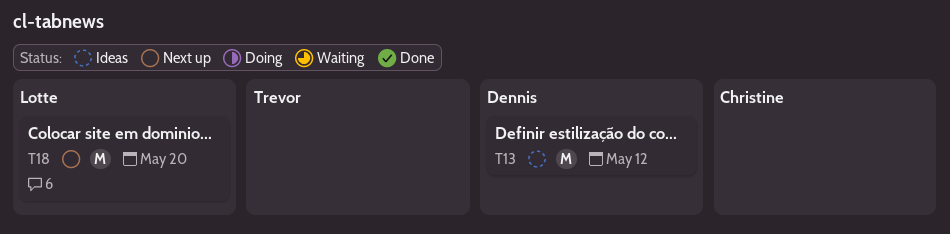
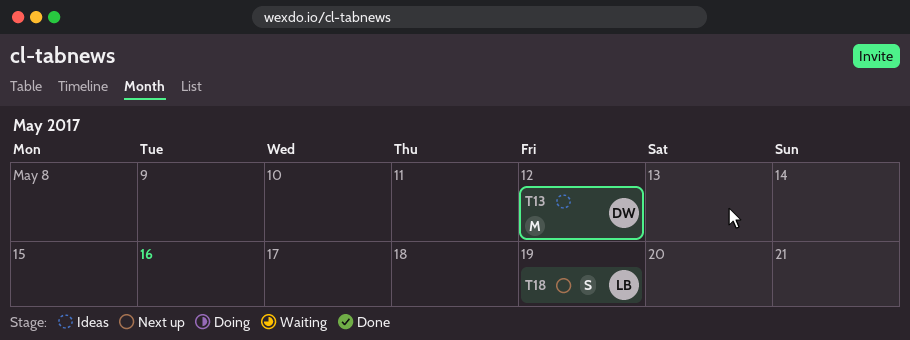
T18, estimate: M -> S
T18, due: May 20 -> May 19

